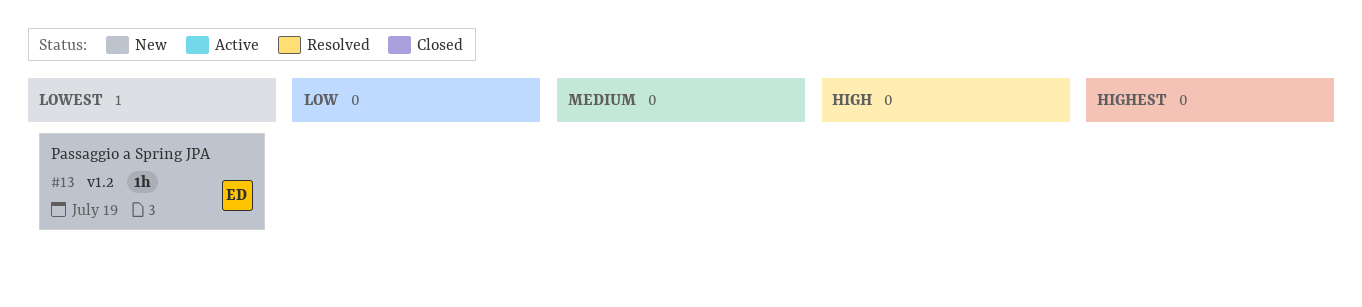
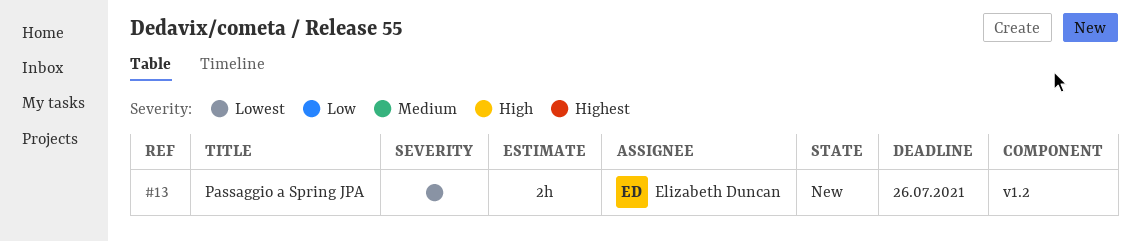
#13, estimate: 1h -> 2h
#13, due: Jul 19 -> Jul 26

